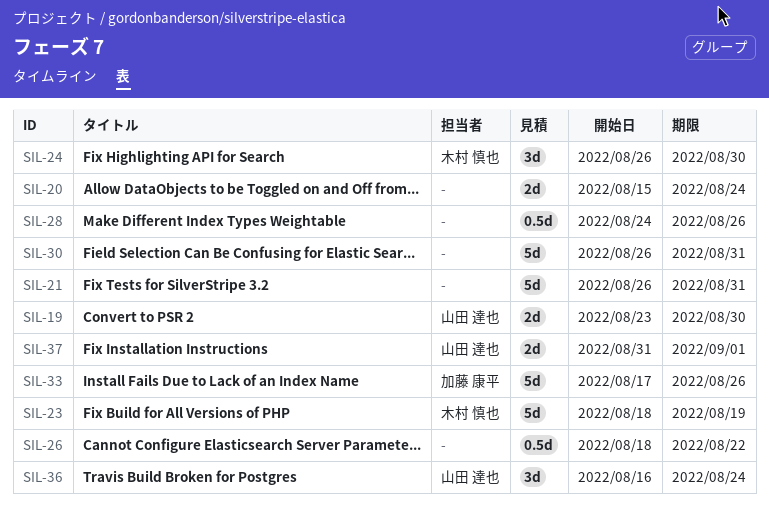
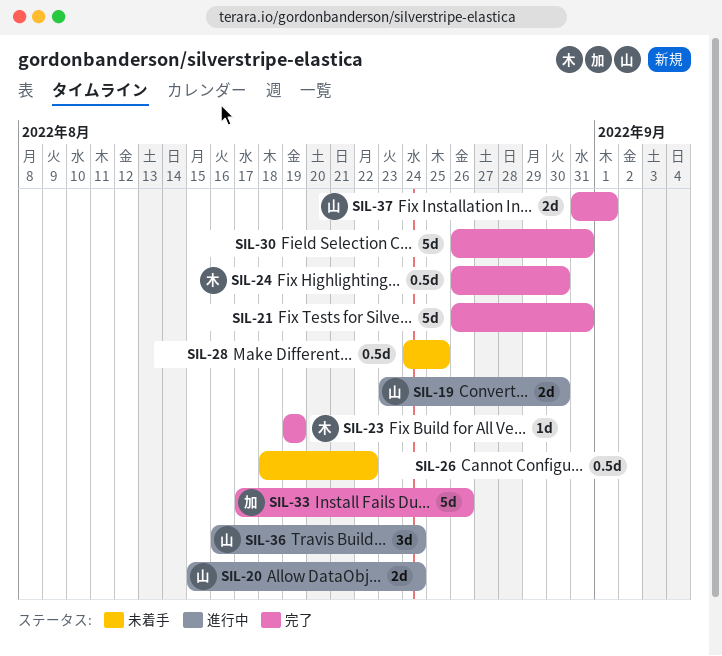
SIL-20, owner: none -> 山田 達也
SIL-23, estimate: 5d -> 1d
SIL-23, start: Aug 18 -> Aug 19
SIL-24, estimate: 3d -> 0.5d
SIL-28, due: Aug 26 -> Aug 25

